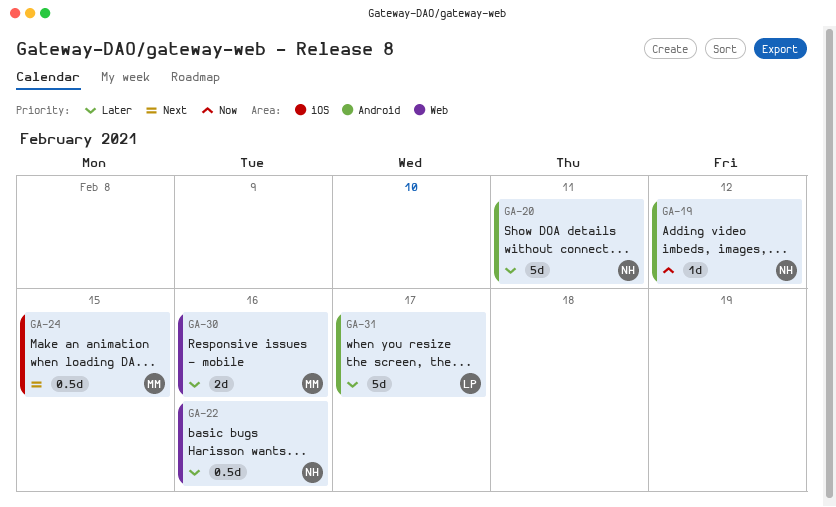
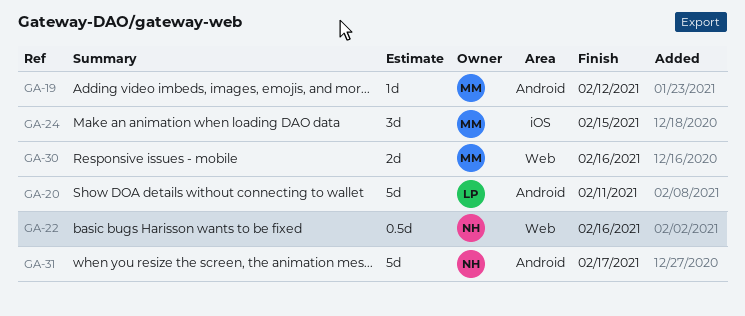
GA-19, owner: NH -> MM
GA-20, owner: NH -> LP
GA-24, estimate: 0.5d -> 3d
GA-31, owner: LP -> NH

